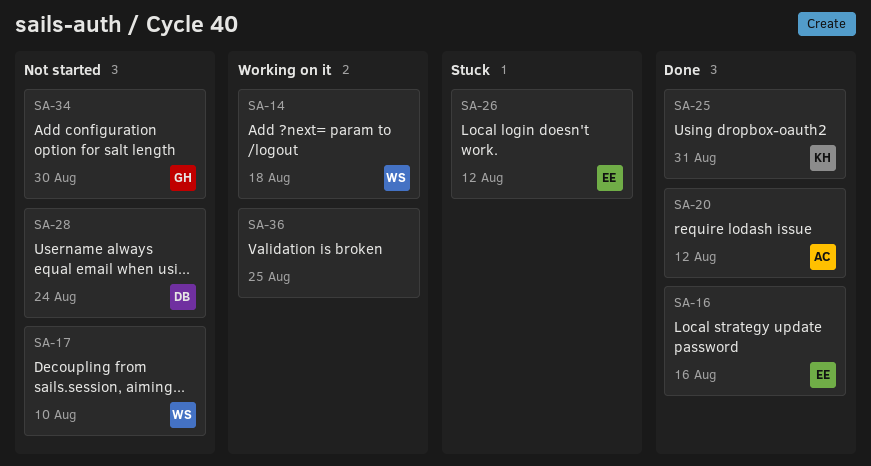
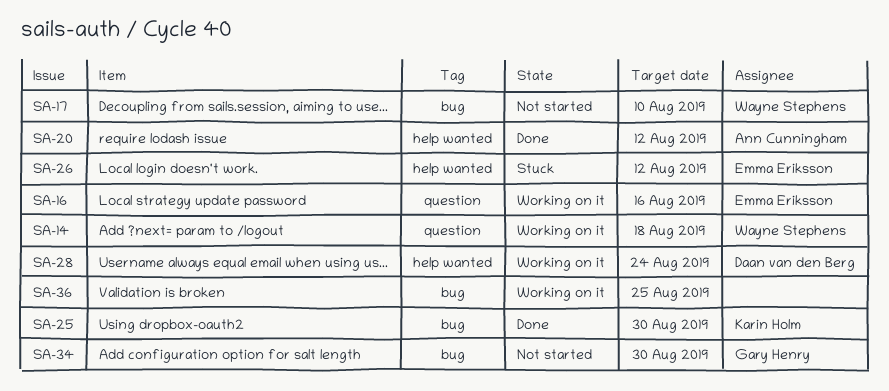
SA-16, status: Done -> Working on it
SA-25, due: Aug 31 -> Aug 30
SA-28, status: Not started -> Working on it

